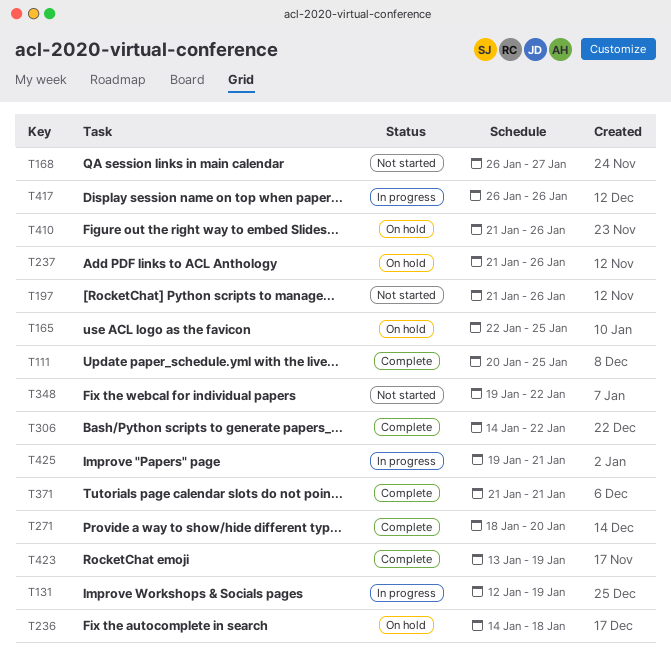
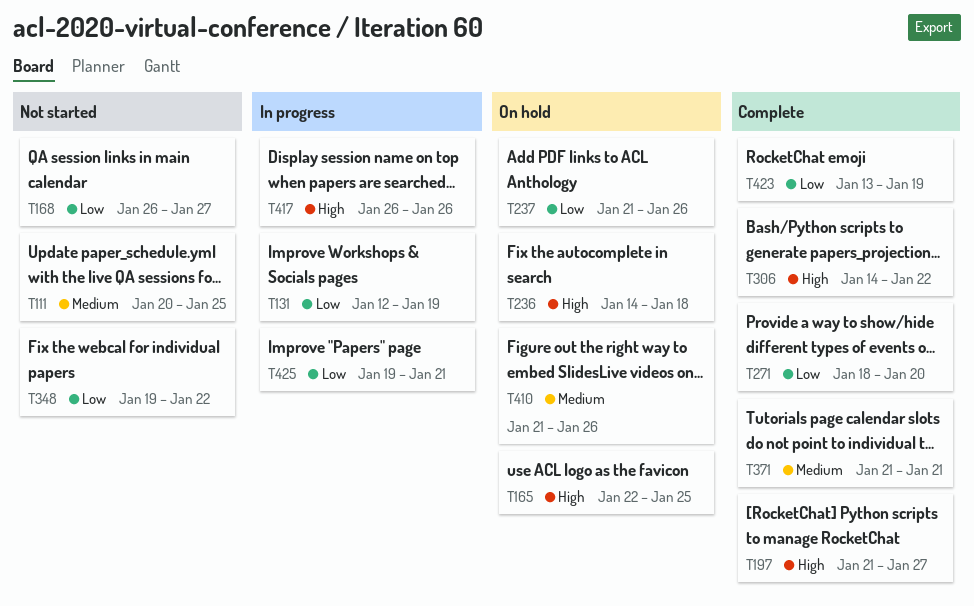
T111, status: Complete -> Not started
T197, status: Not started -> Complete
T197, due: Jan 26 -> Jan 27

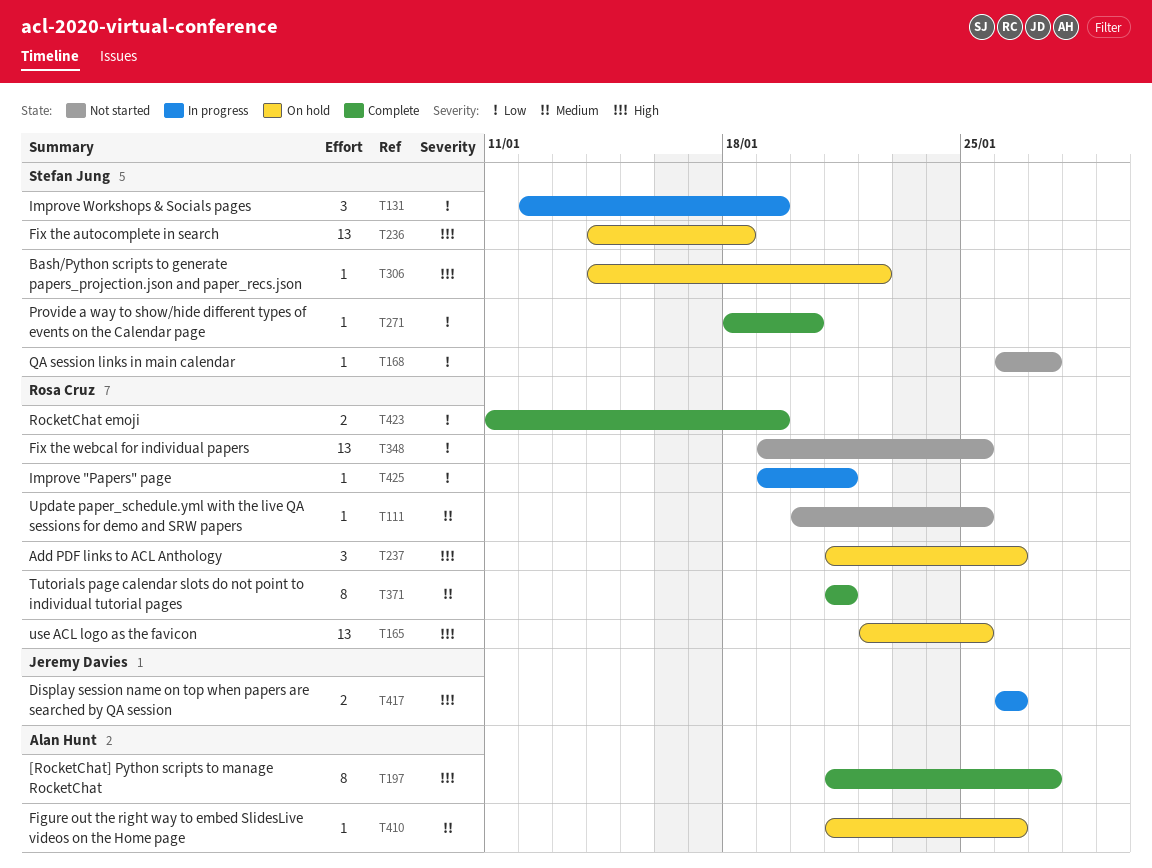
T237, priority: Low -> High
T306, status: Complete -> On hold
T348, due: Jan 22 -> Jan 25
T423, start: Jan 13 -> Jan 11

